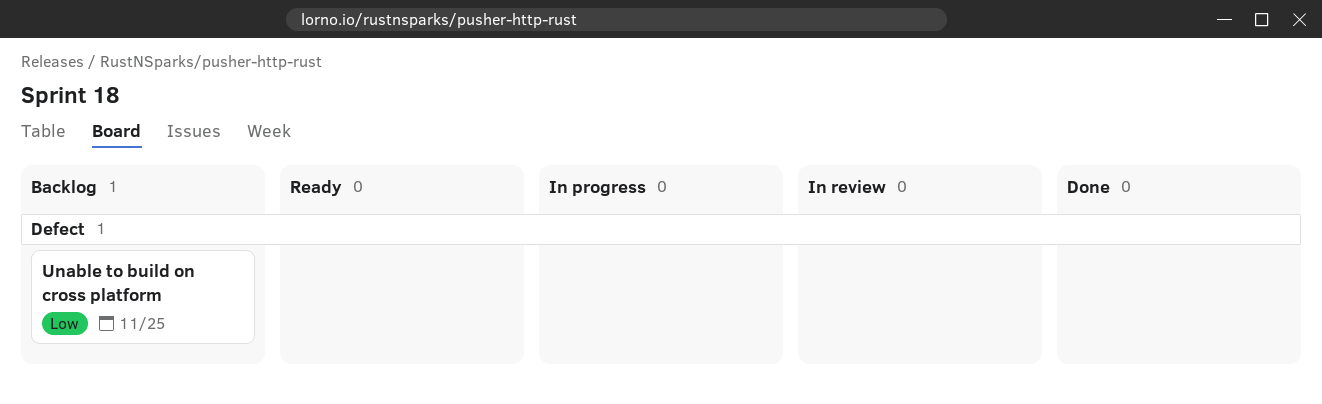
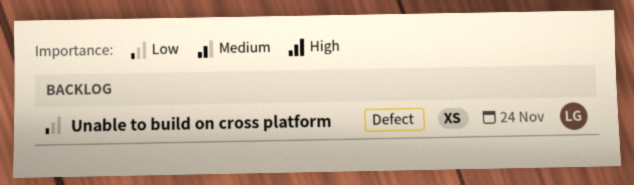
Unable to build on cross platform, due: Nov 25 -> Nov 24

